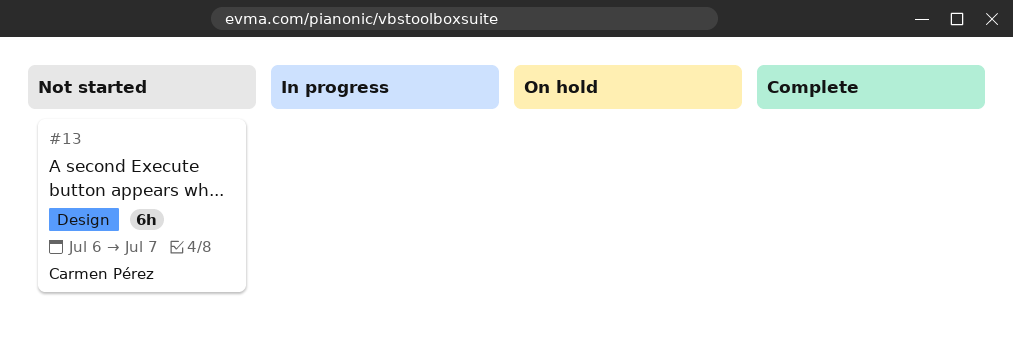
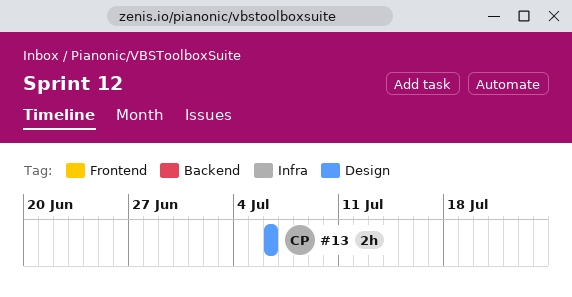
#13, estimate: 6h -> 2h
#13, due: Jul 7 -> Jul 6

